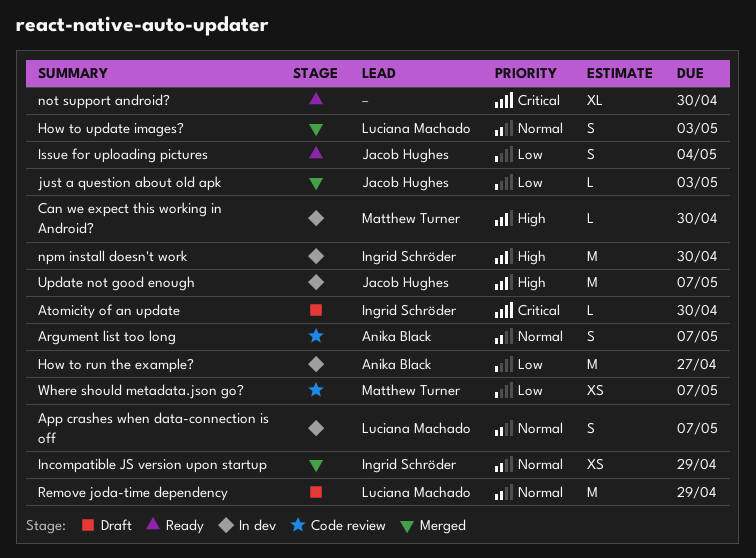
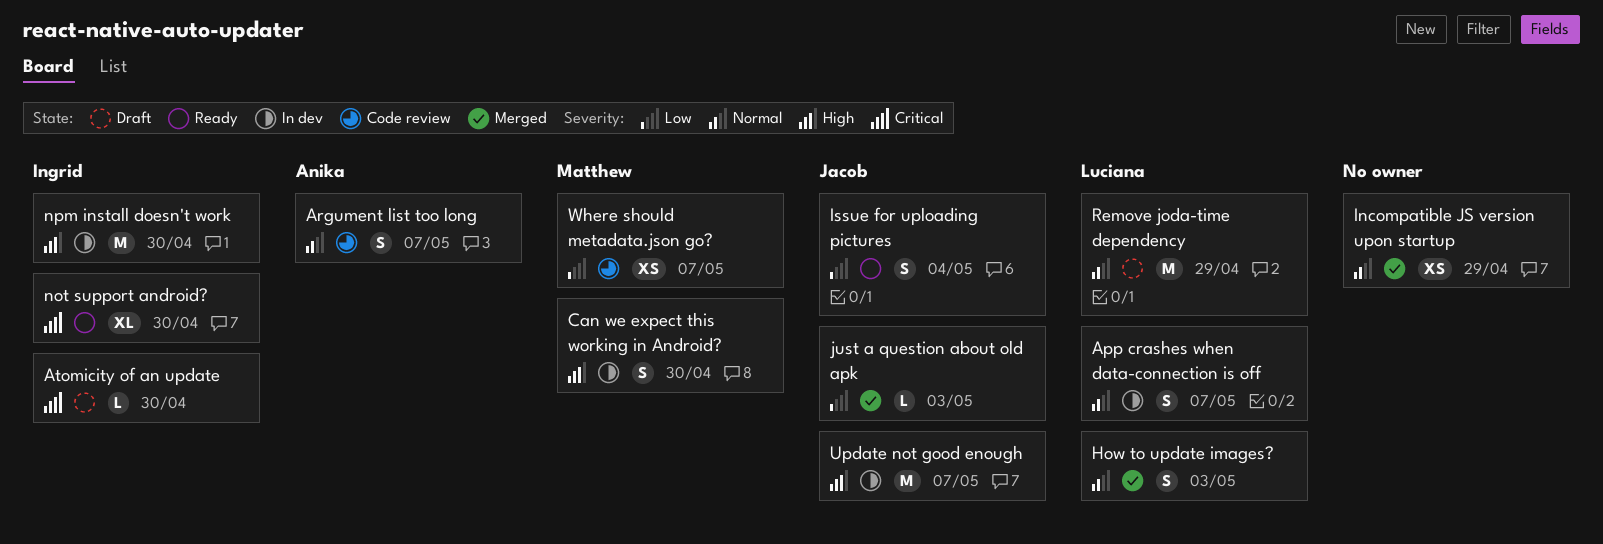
Can we expect this working in Android?, estimate: L -> S
How to run the example?: present -> none
Incompatible JS version upon startup, owner: Ingrid Schröder -> none
not support android?, owner: none -> Ingrid Schröder

